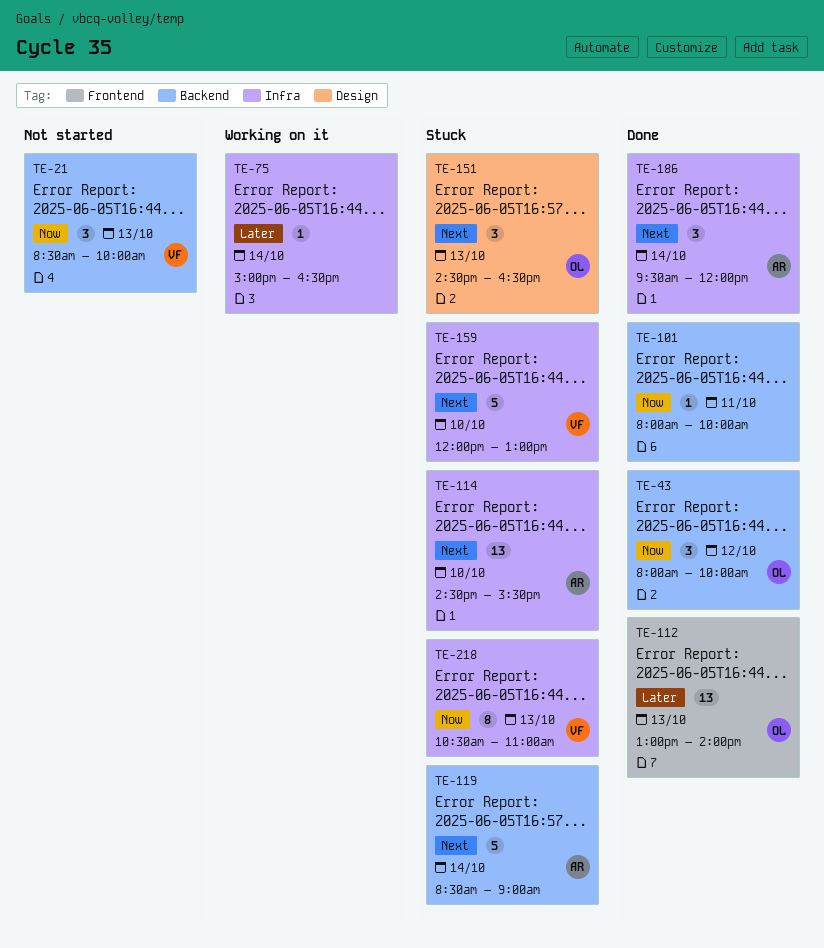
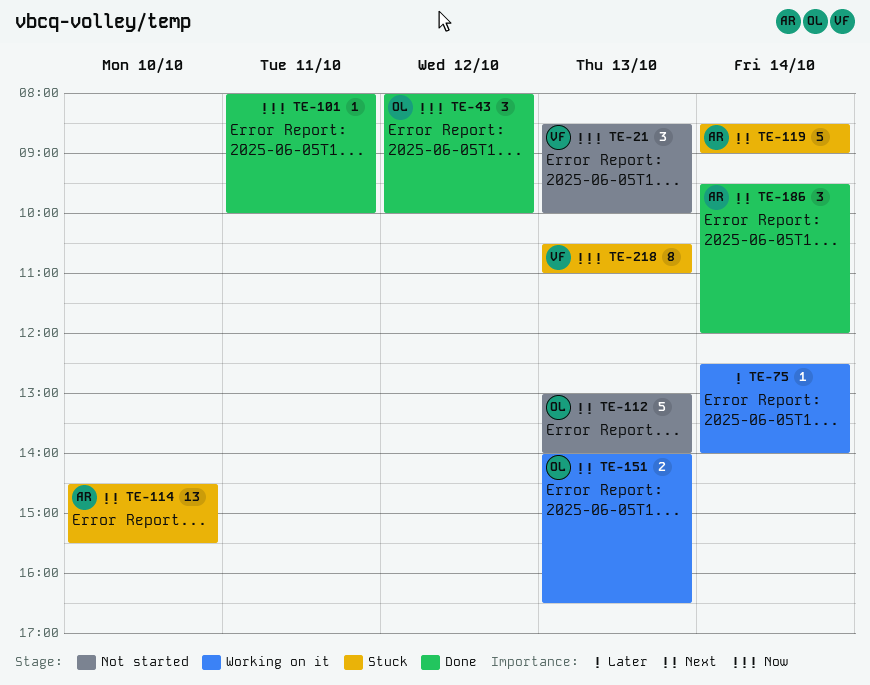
TE-75, begins: 15:00 -> 12:30
TE-75, ends: 16:30 -> 14:00
TE-112, status: Done -> Not started
TE-112, priority: Later -> Next
TE-112, estimate: 13 -> 5
TE-151, status: Stuck -> Working on it
TE-151, estimate: 3 -> 2
TE-151, begins: 14:30 -> 14:00
TE-159: present -> none

